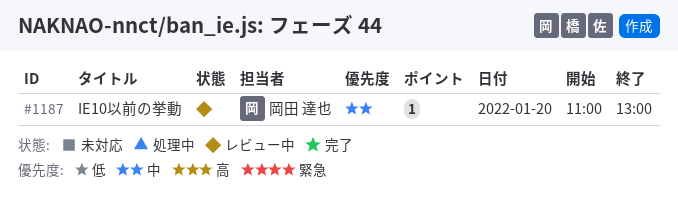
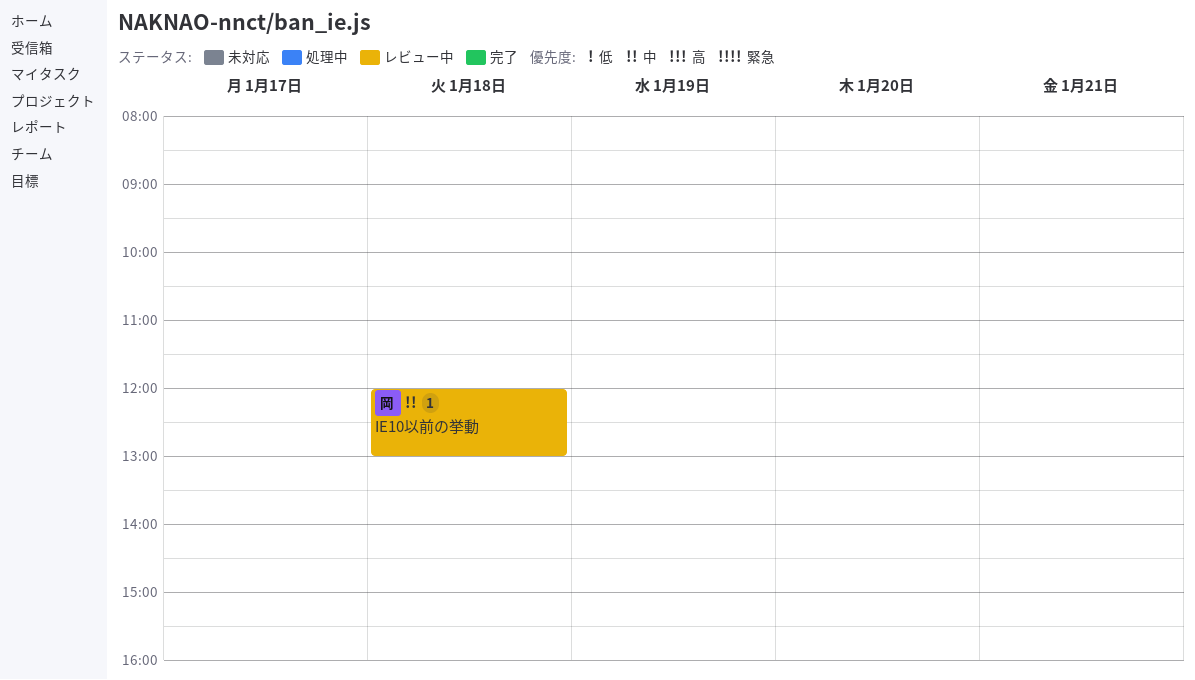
IE10以前の挙動, day: Jan 20 -> Jan 18
IE10以前の挙動, begins: 11:00 -> 12:00

